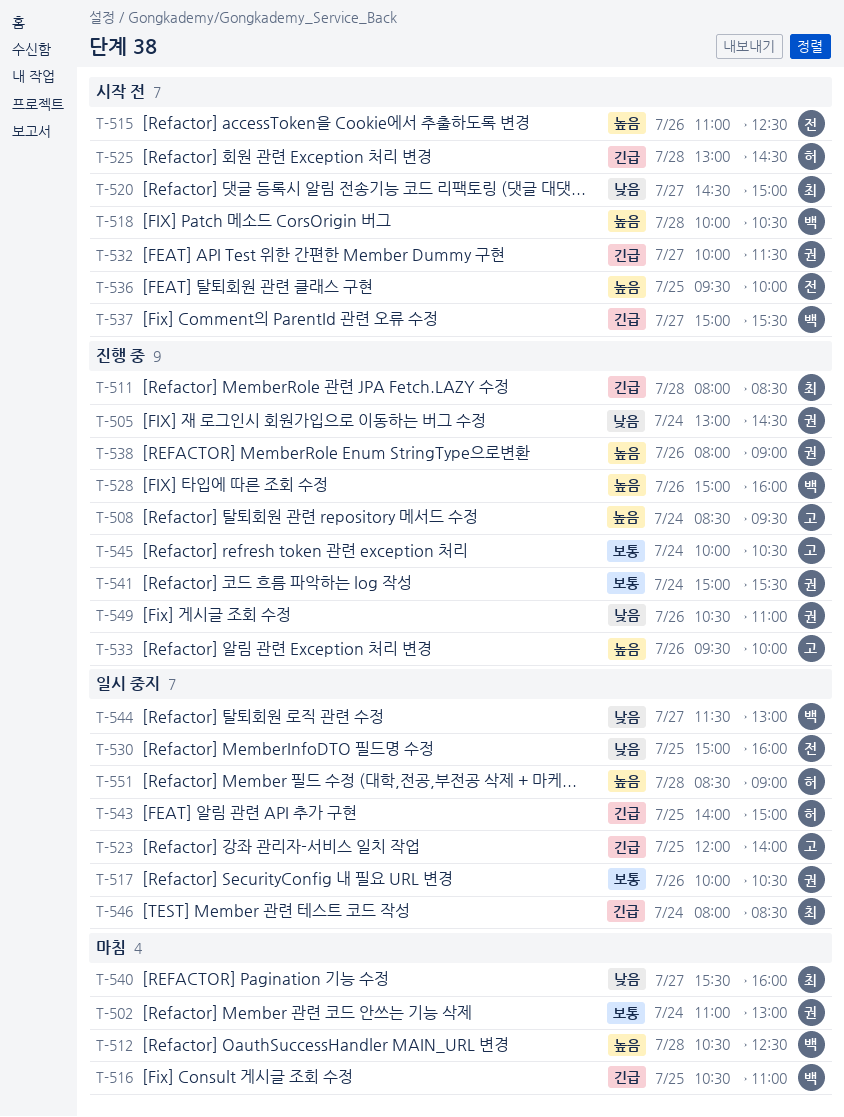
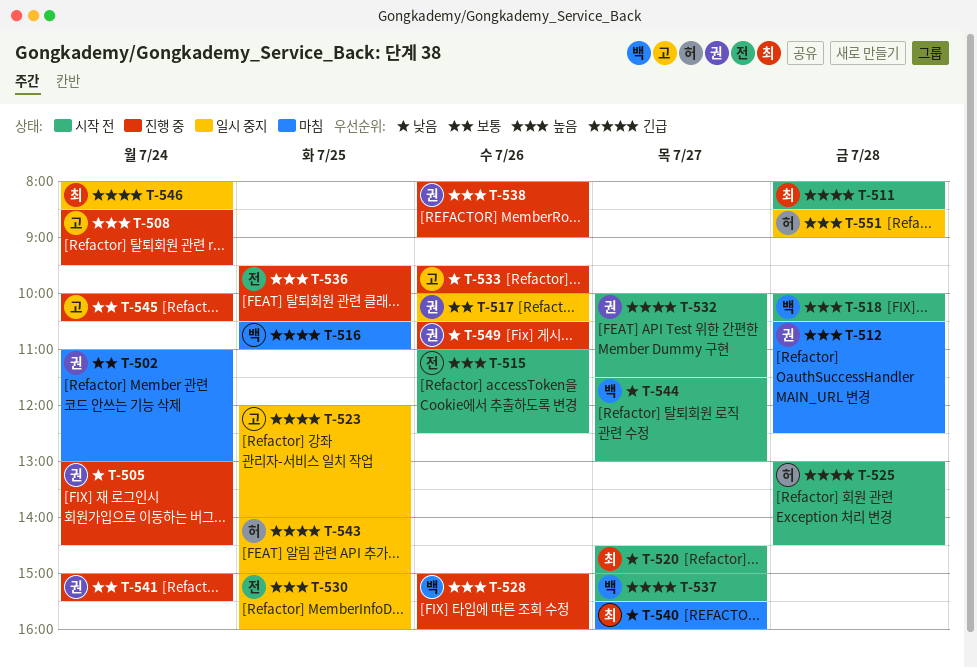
T-511, status: 진행 중 -> 시작 전
T-512, owner: 백 -> 권
T-530, priority: 낮음 -> 높음
T-533, priority: 높음 -> 낮음
T-536, status: 시작 전 -> 진행 중
T-536, ends: 10:00 -> 10:30
T-544, status: 일시 중지 -> 시작 전

